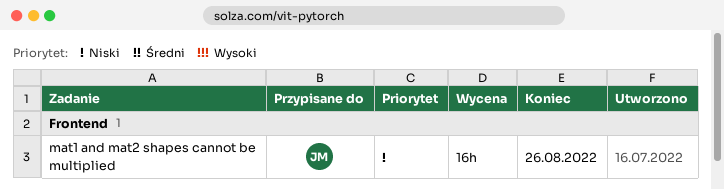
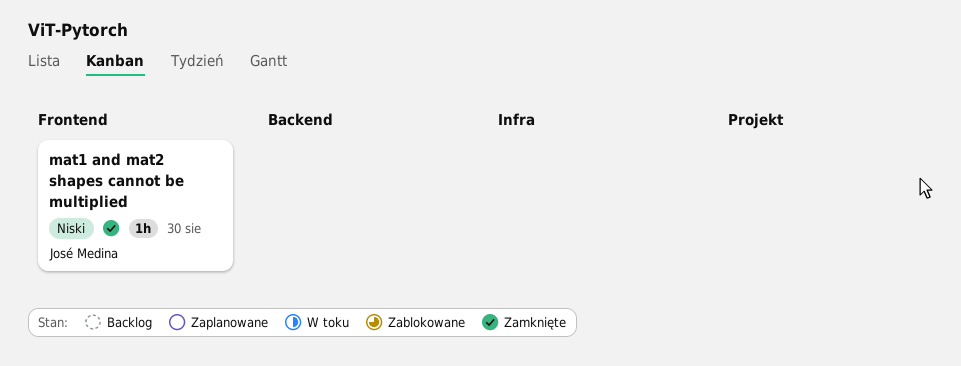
mat1 and mat2 shapes cannot be multiplied, estimate: 16h -> 1h
mat1 and mat2 shapes cannot be multiplied, due: Aug 26 -> Aug 30

